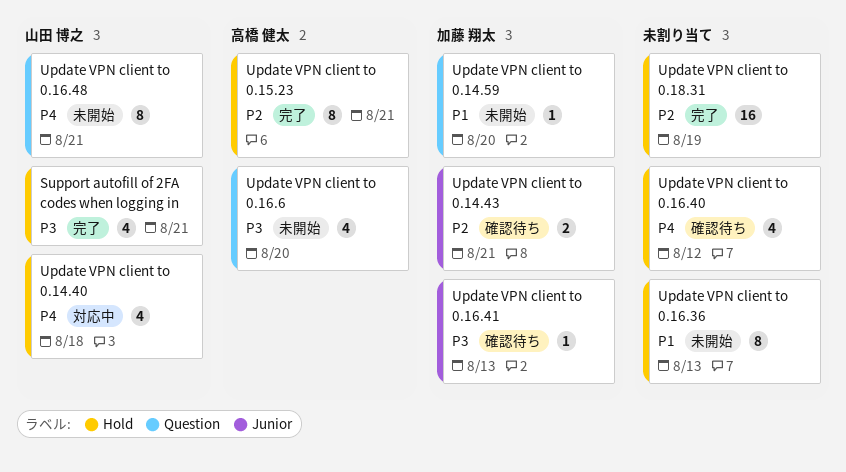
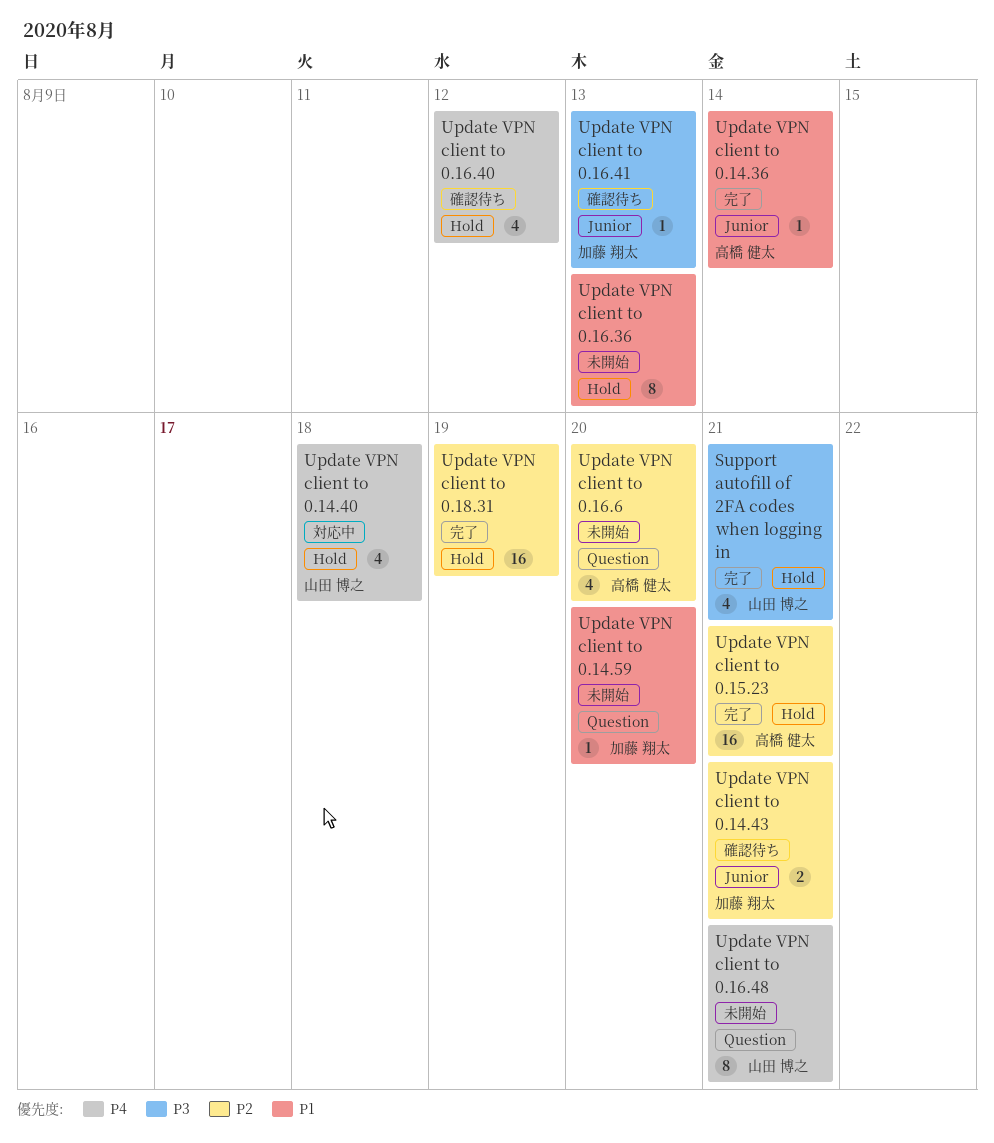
Update VPN client to 0.14.36: none -> present
Update VPN client to 0.15.23, estimate: 8 -> 16
Update VPN client to 0.16.6, priority: P3 -> P2

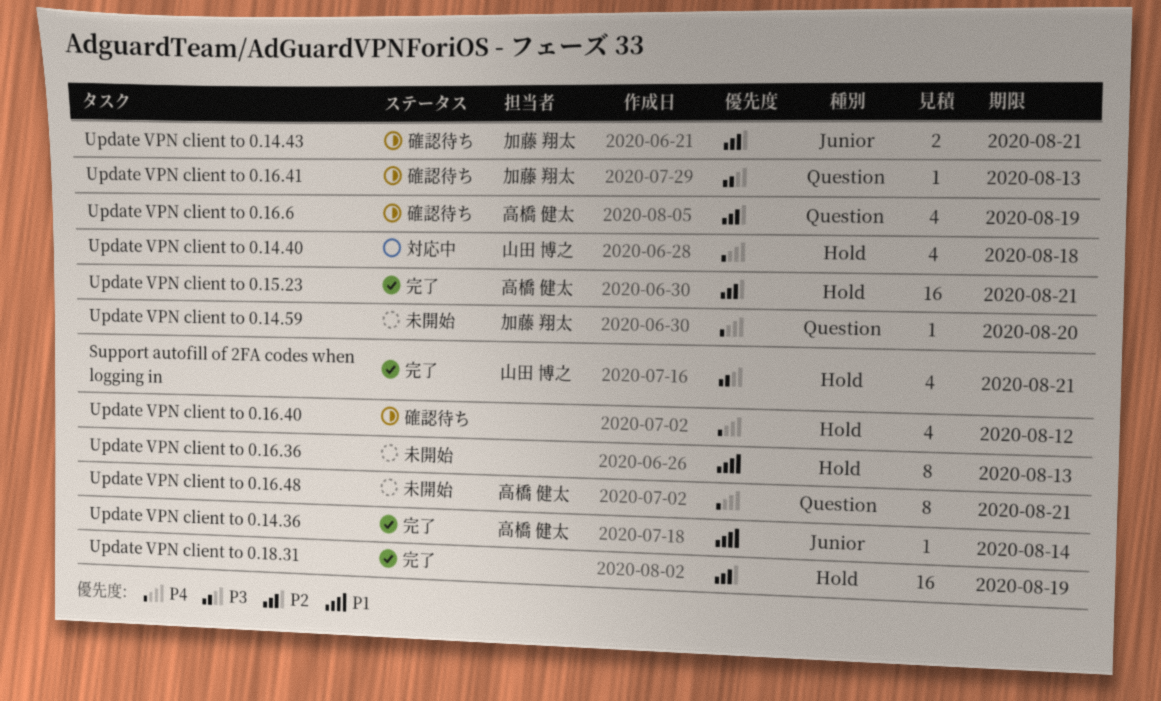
Update VPN client to 0.14.59, priority: P1 -> P4
Update VPN client to 0.16.41, label: Junior -> Question
Update VPN client to 0.16.48, owner: 山田 博之 -> 高橋 健太
Update VPN client to 0.16.6, status: 未開始 -> 確認待ち
Update VPN client to 0.16.6, due: Aug 20 -> Aug 19

